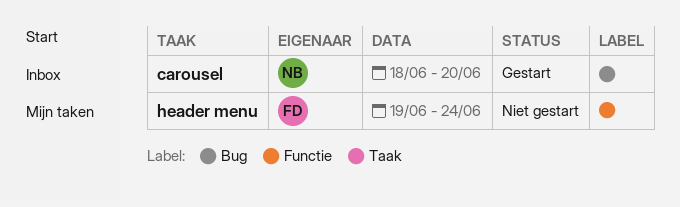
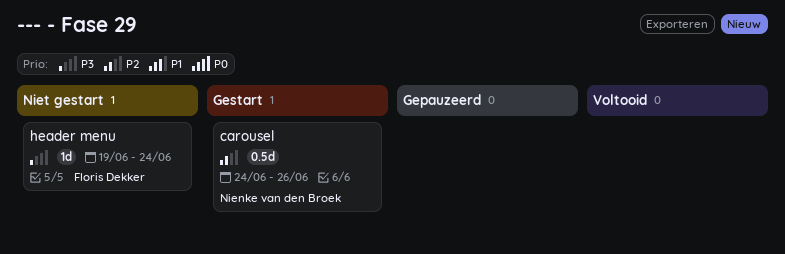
carousel, start: Jun 18 -> Jun 24
carousel, due: Jun 20 -> Jun 26

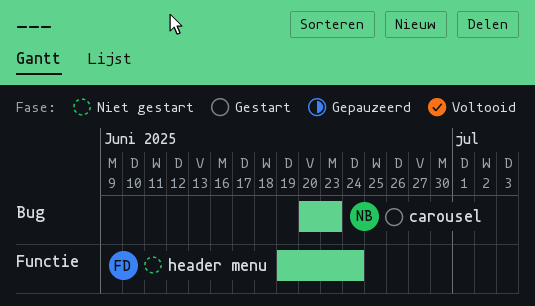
carousel, start: Jun 24 -> Jun 20
carousel, due: Jun 26 -> Jun 23

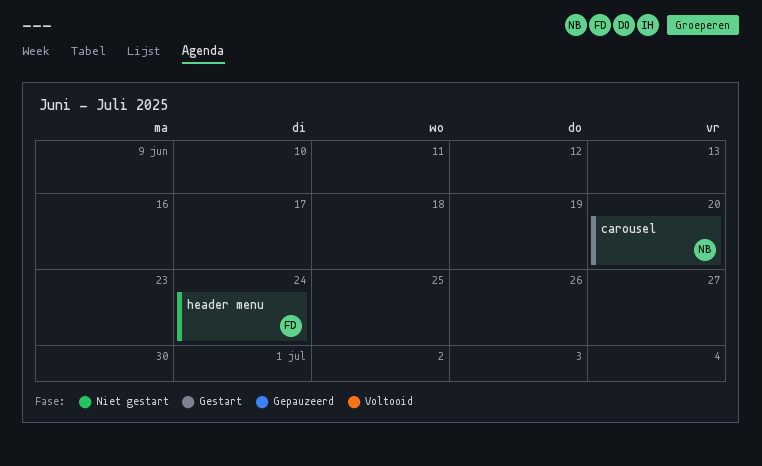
carousel, due: Jun 23 -> Jun 20

